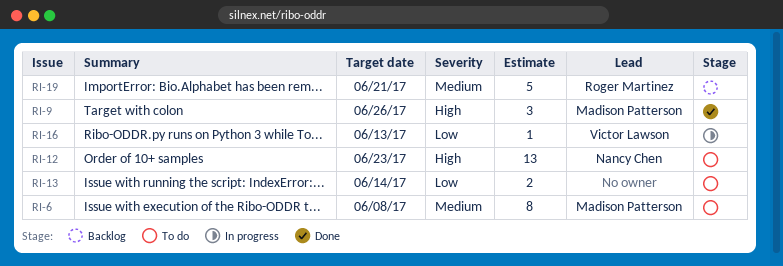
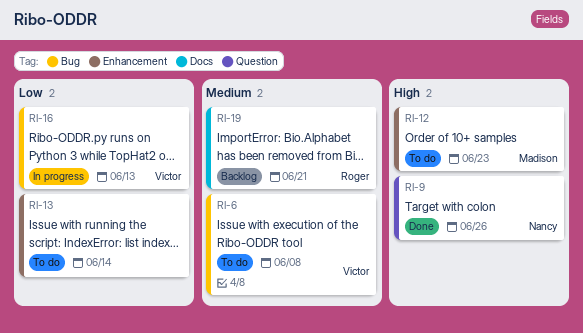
RI-6, owner: Madison Patterson -> Victor Lawson
RI-9, owner: Madison Patterson -> Nancy Chen
RI-12, owner: Nancy Chen -> Madison Patterson

